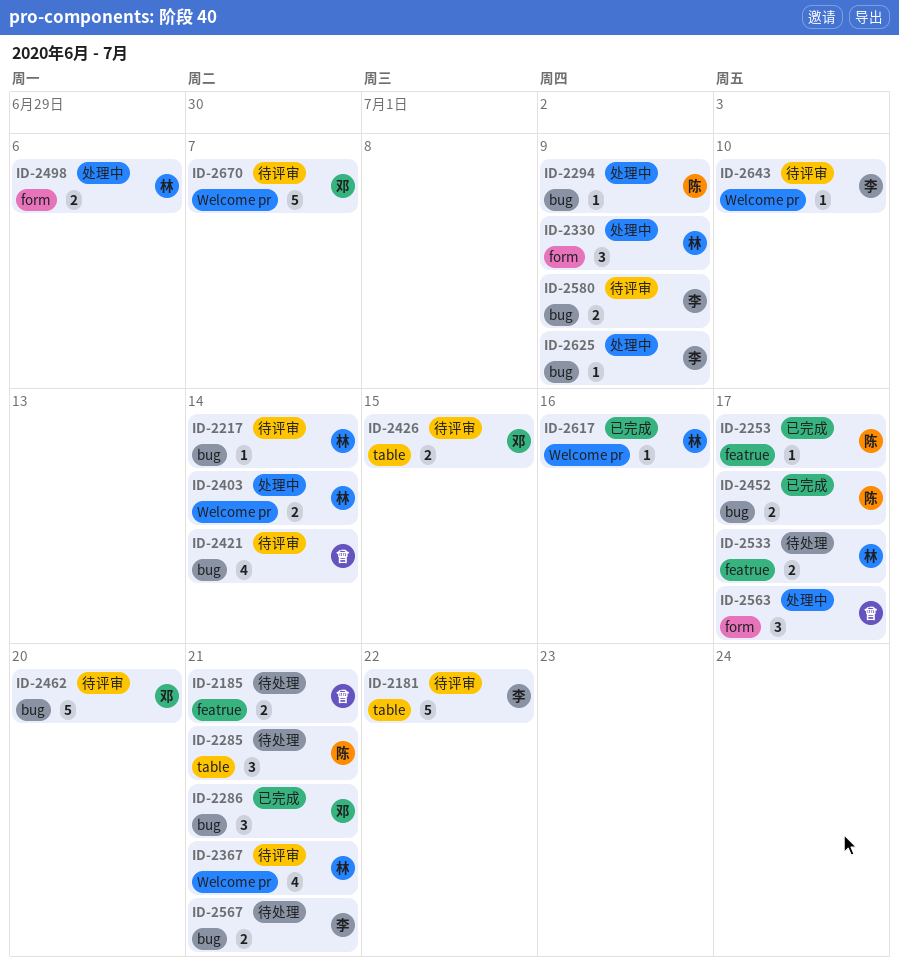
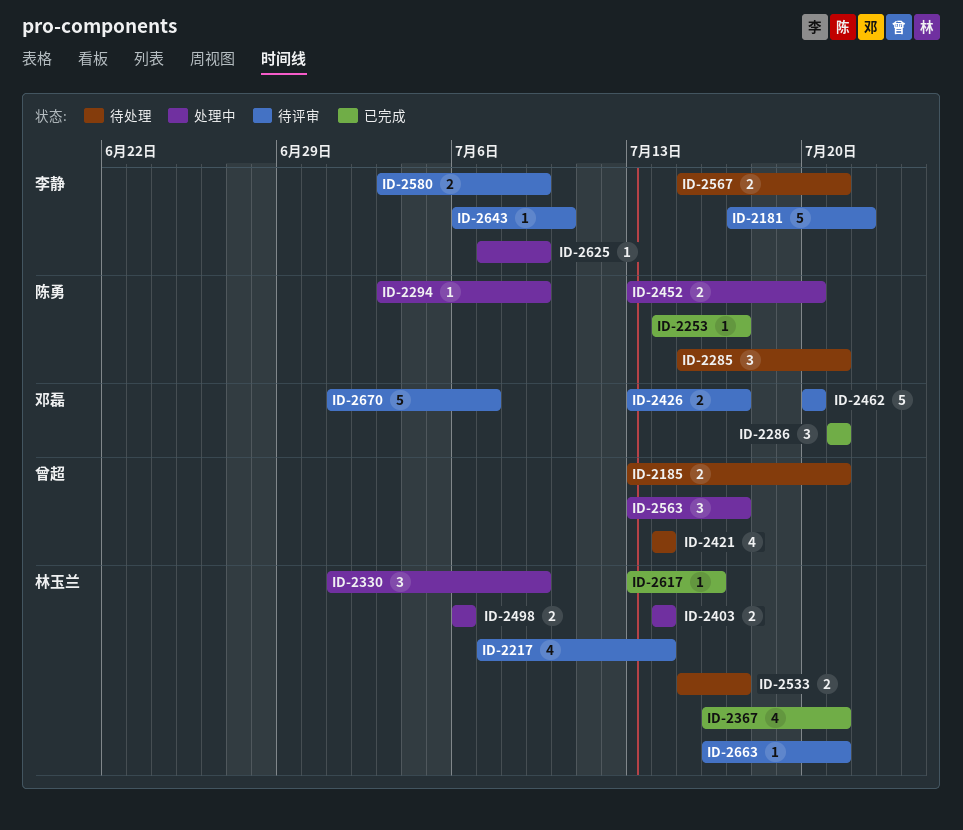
ID-2217, estimate: 1 -> 4
ID-2367, status: 待评审 -> 已完成
ID-2421, status: 待评审 -> 待处理
ID-2426, due: Jul 15 -> Jul 17
ID-2452, status: 已完成 -> 处理中
ID-2452, due: Jul 17 -> Jul 20
ID-2663: none -> present

